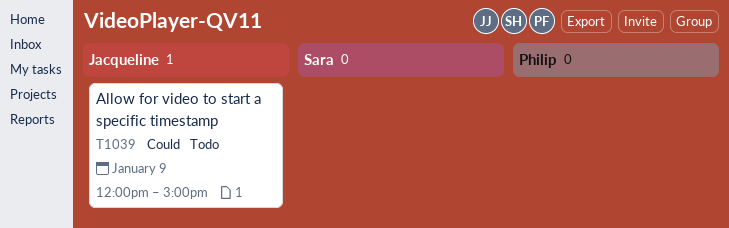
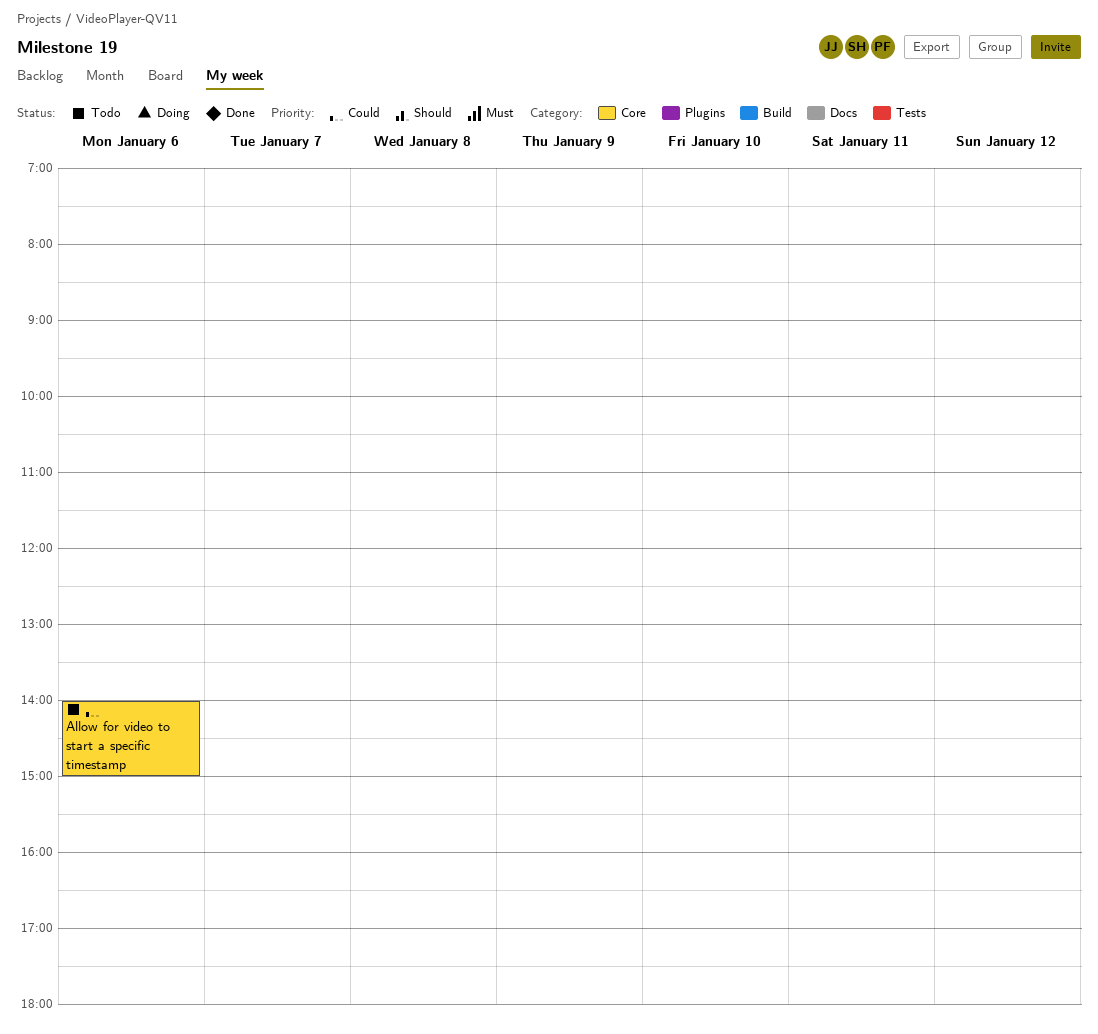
Allow for video to start a specific timestamp, day: Jan 9 -> Jan 6
Allow for video to start a specific timestamp, begins: 12:00 -> 14:00

